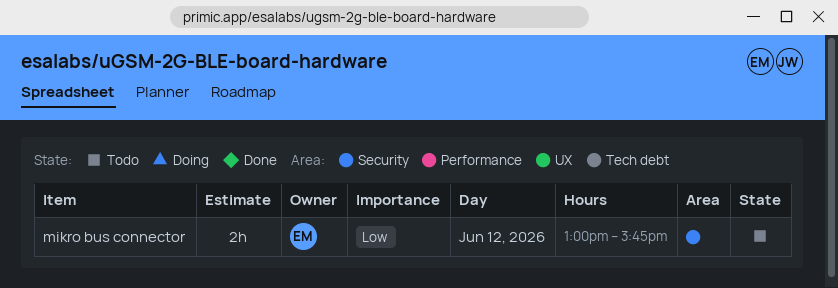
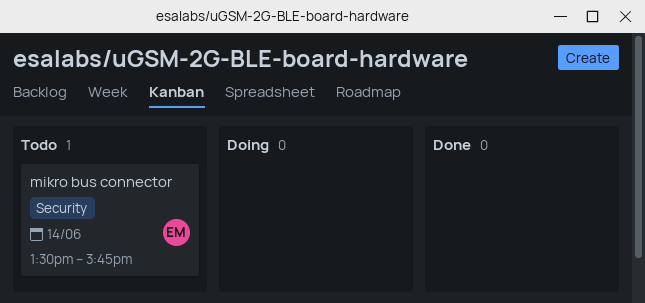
mikro bus connector, day: Jun 12 -> Jun 14
mikro bus connector, begins: 13:00 -> 13:30

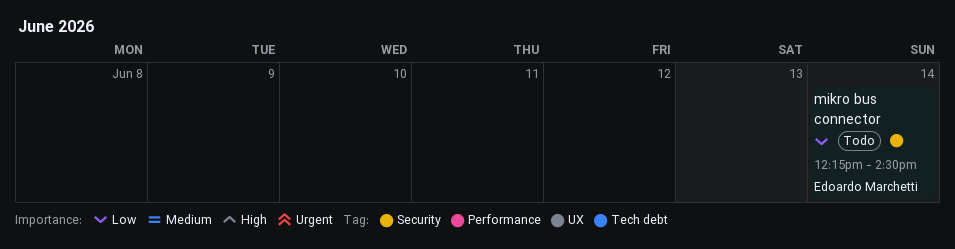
mikro bus connector, begins: 13:30 -> 12:15
mikro bus connector, ends: 15:45 -> 14:30

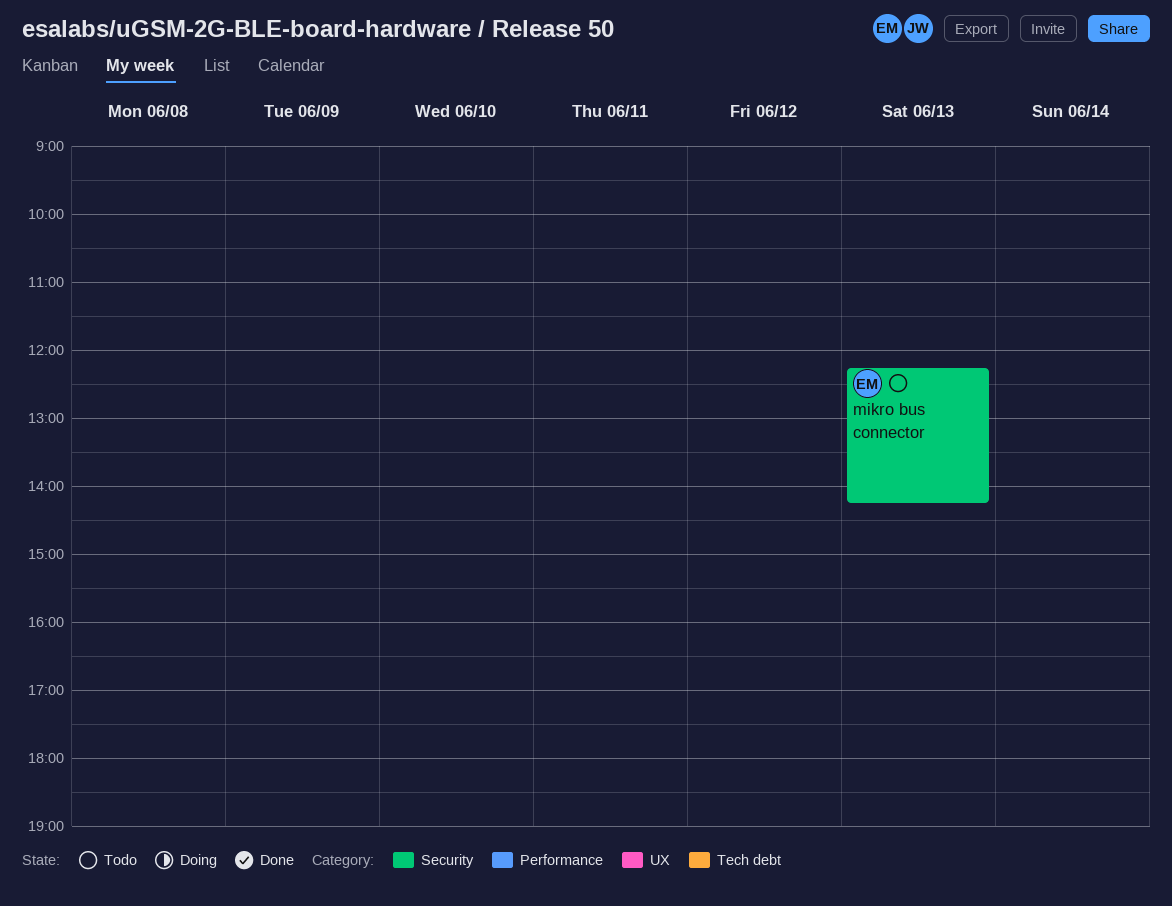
mikro bus connector, day: Jun 14 -> Jun 13
mikro bus connector, ends: 14:30 -> 14:15

